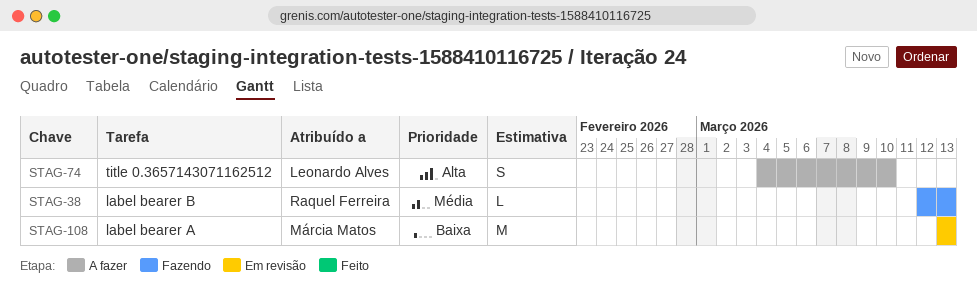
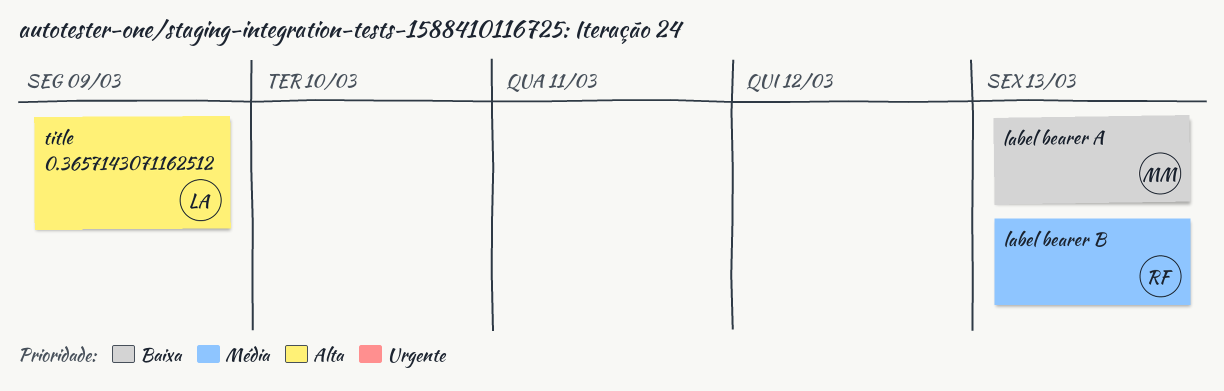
title 0.3657143071162512, due: Mar 10 -> Mar 9

